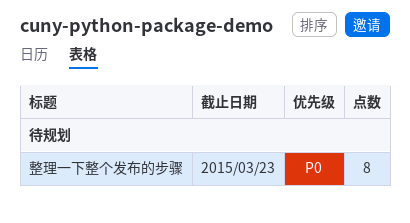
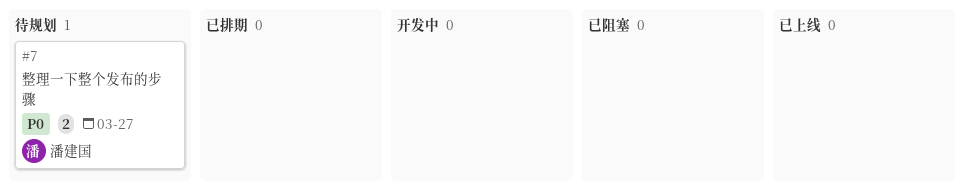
整理一下整个发布的步骤, estimate: 8 -> 2
整理一下整个发布的步骤, due: Mar 23 -> Mar 27

